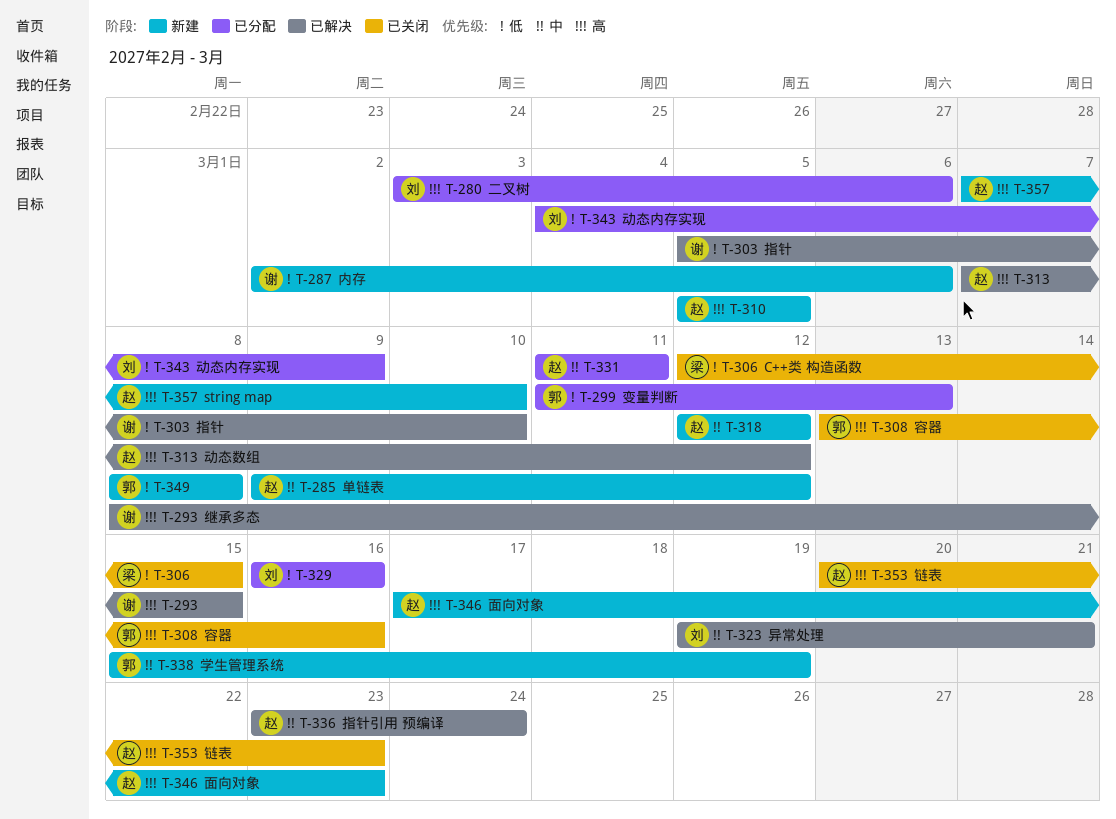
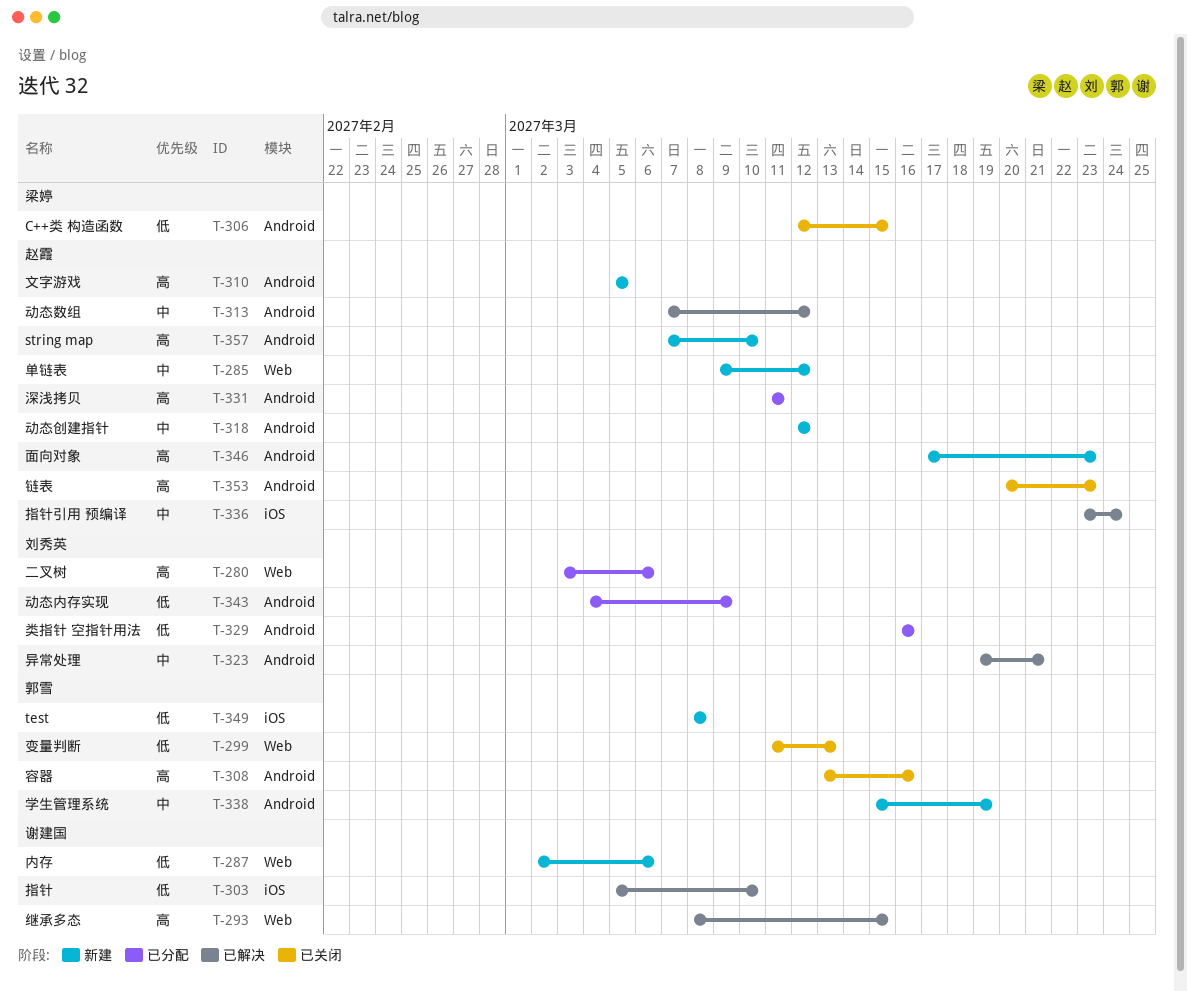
T-299, status: 已分配 -> 已关闭
T-313, priority: 高 -> 中
T-331, priority: 中 -> 高

